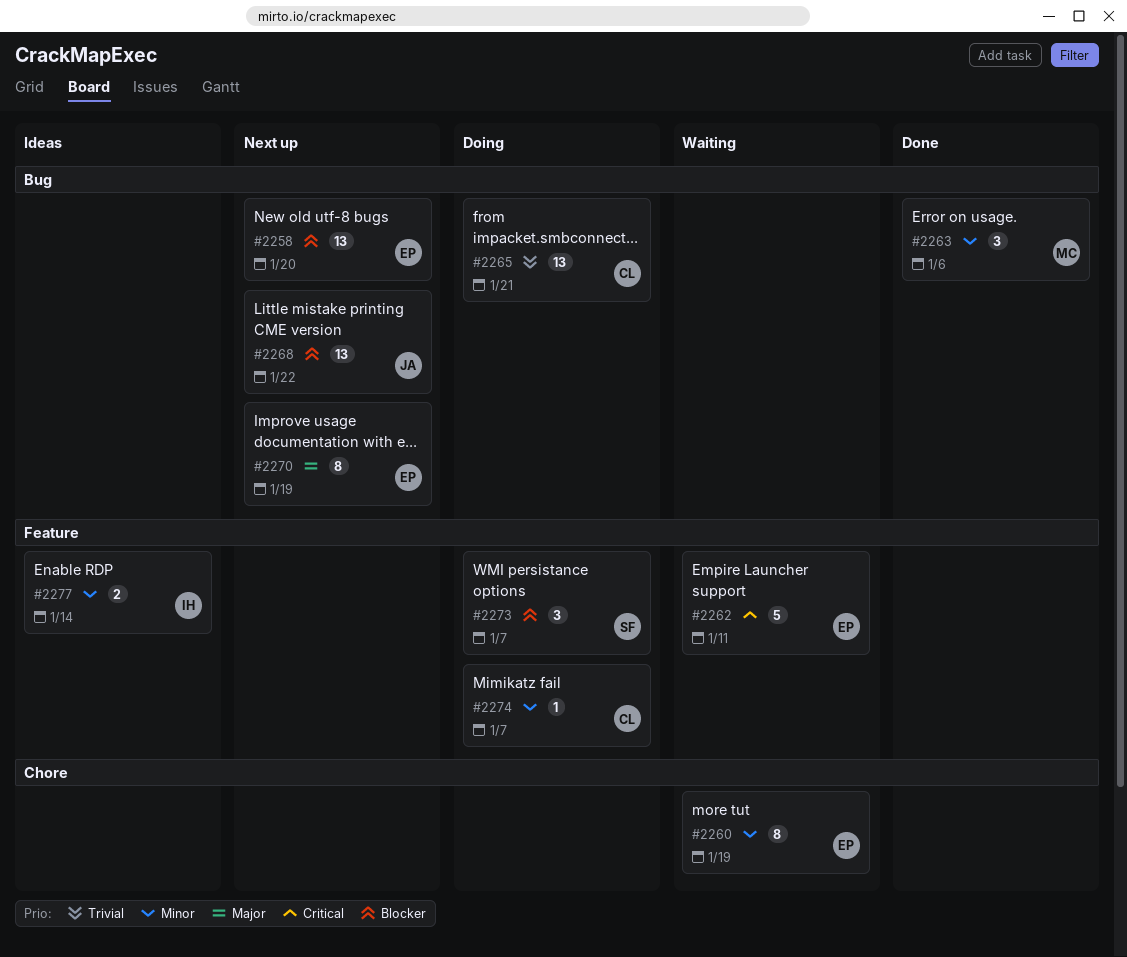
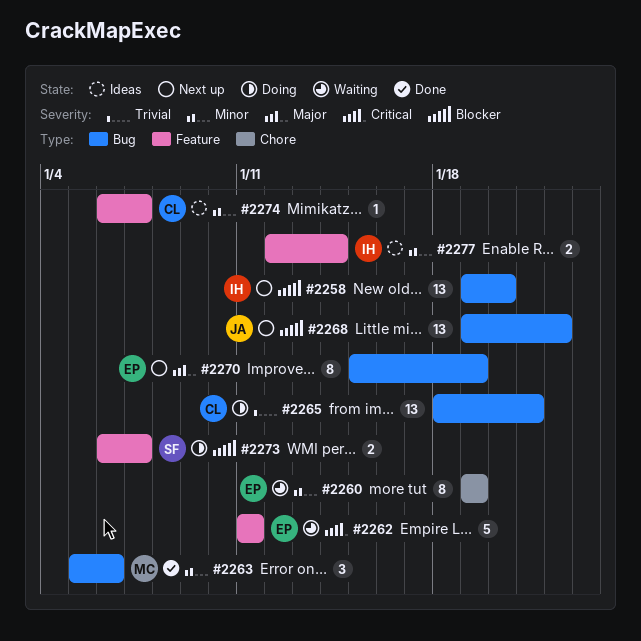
#2258, owner: EP -> IH
#2273, estimate: 3 -> 2
#2274, status: Doing -> Ideas

